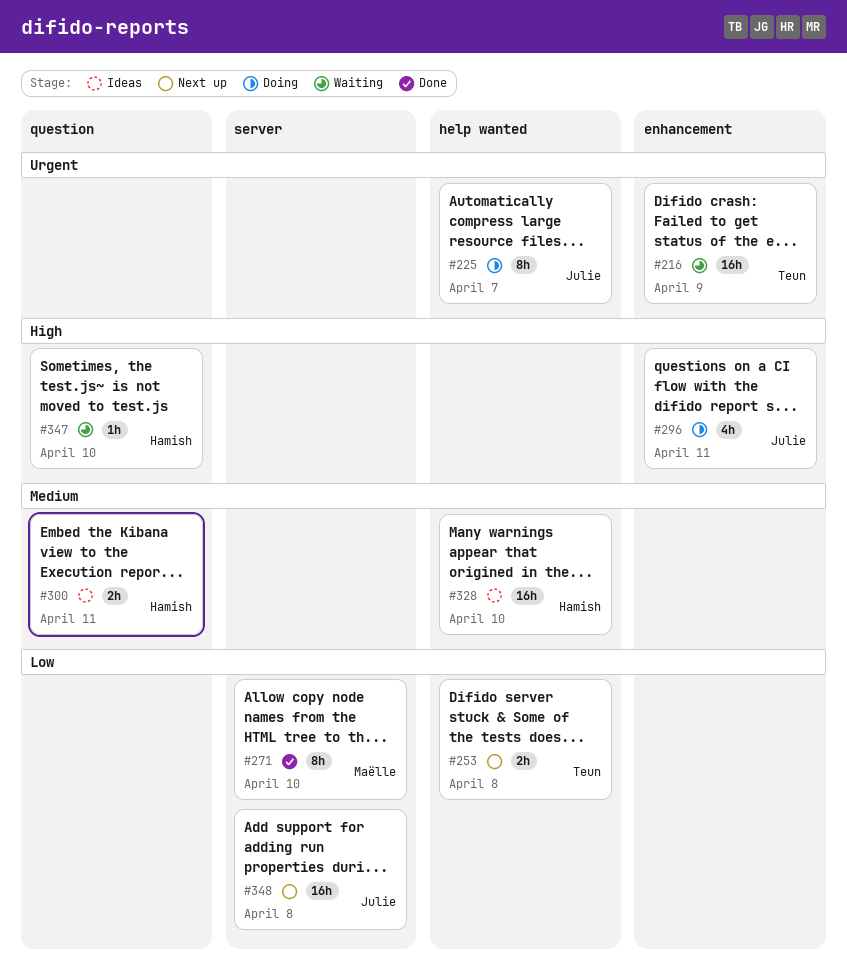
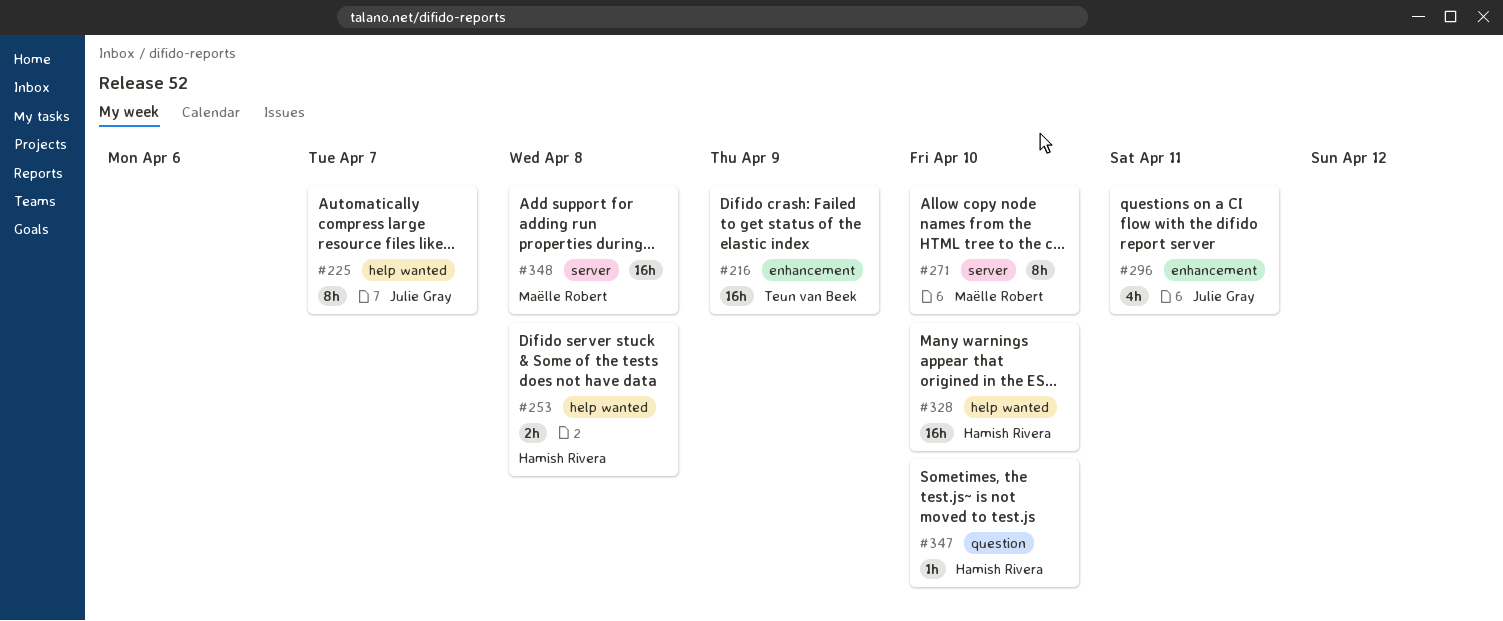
#253, owner: Teun van Beek -> Hamish Rivera
#300: present -> none
#348, owner: Julie Gray -> Maëlle Robert

